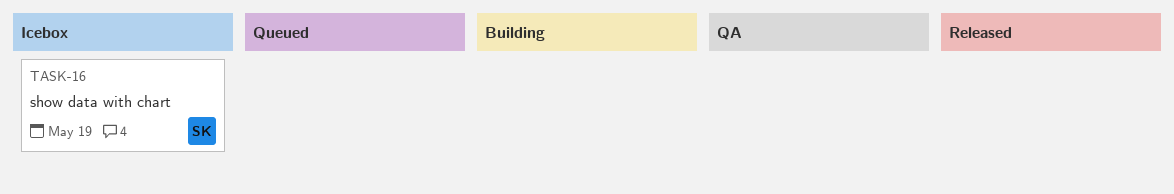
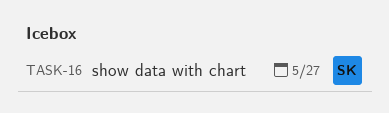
TASK-16, due: May 19 -> May 27

